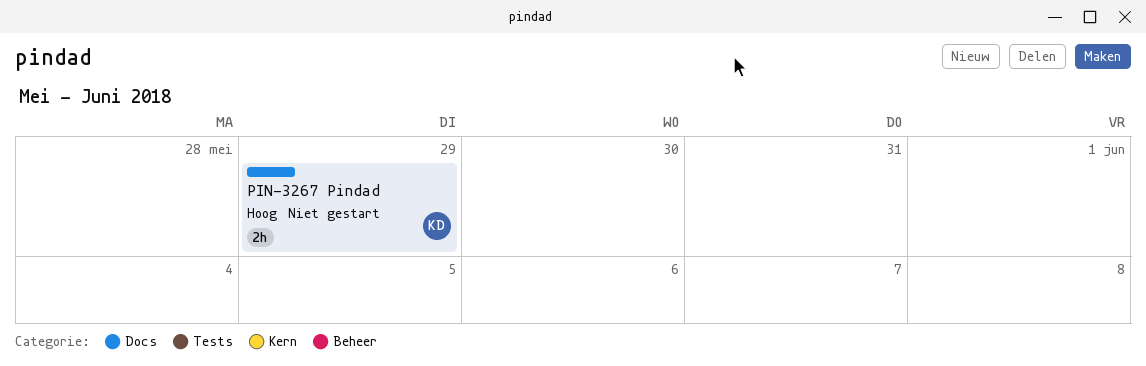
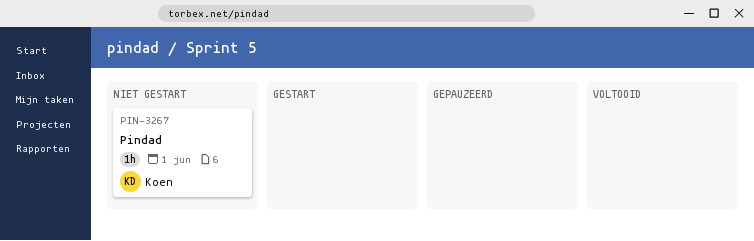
PIN-3267, estimate: 2h -> 1h
PIN-3267, due: May 29 -> Jun 1

